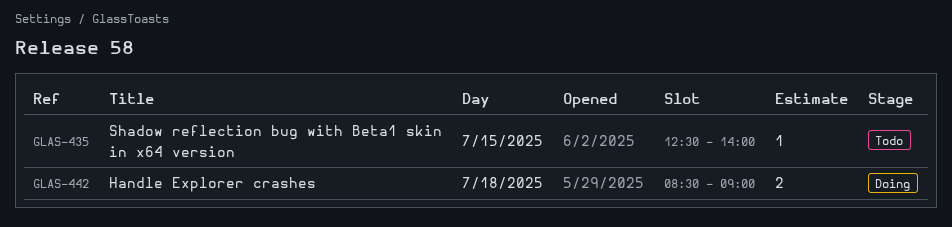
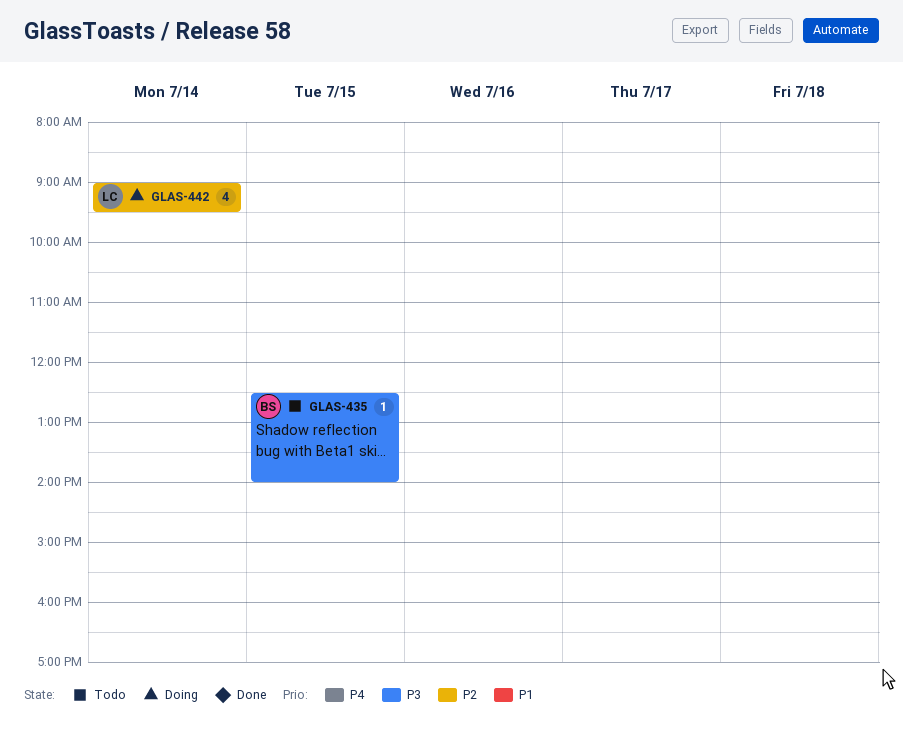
GLAS-442, estimate: 2 -> 4
GLAS-442, day: Jul 18 -> Jul 14
GLAS-442, begins: 08:30 -> 09:00
GLAS-442, ends: 09:00 -> 09:30

